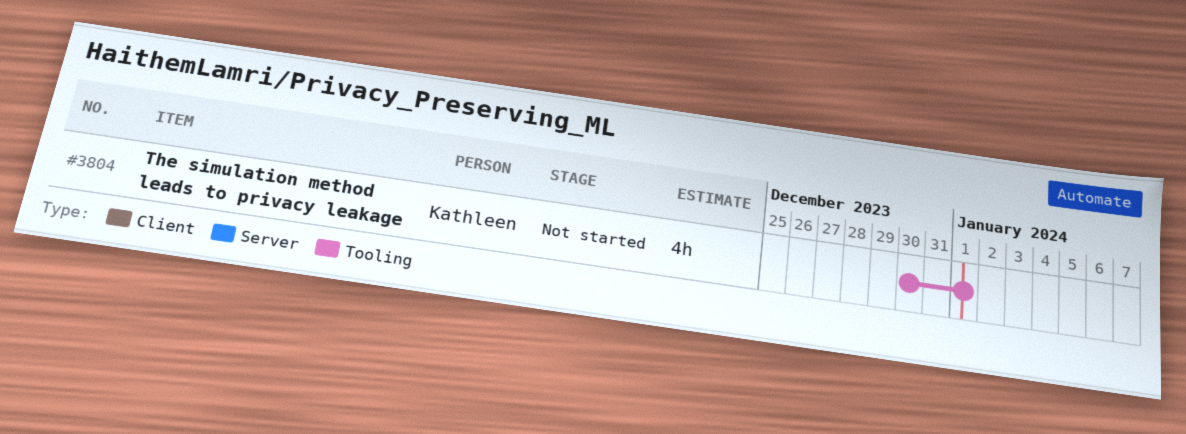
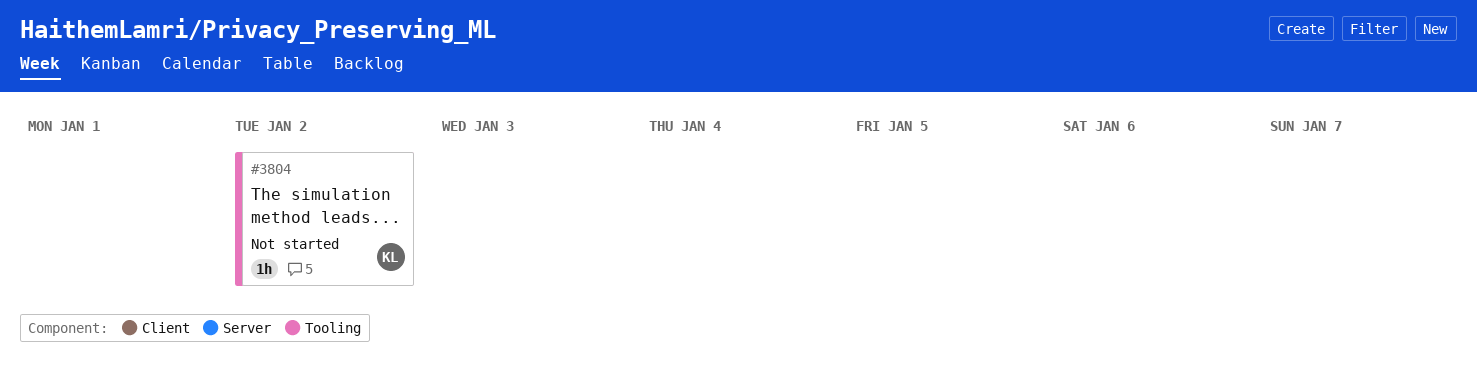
#3804, estimate: 4h -> 1h
#3804, due: Jan 1 -> Jan 2

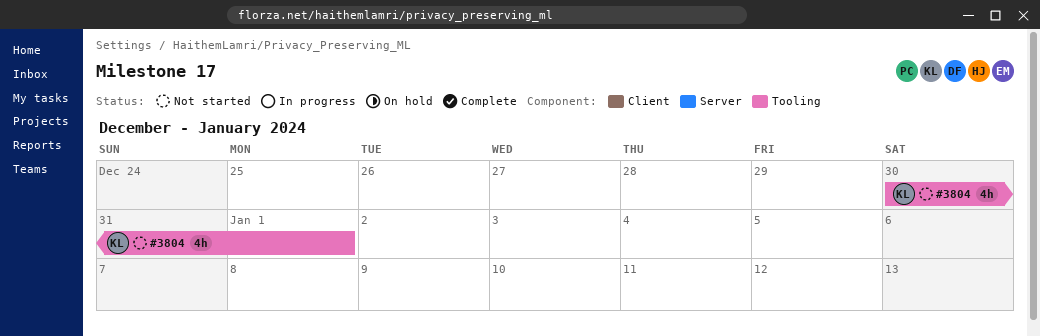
#3804, estimate: 1h -> 4h
#3804, due: Jan 2 -> Jan 1

